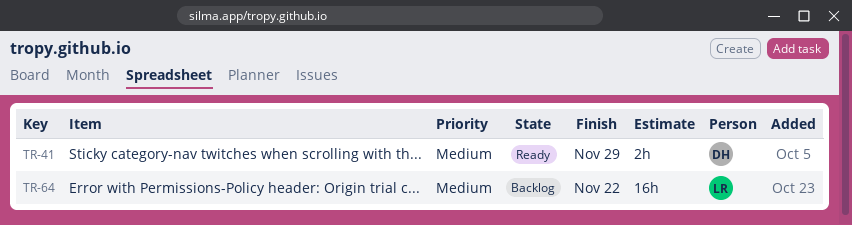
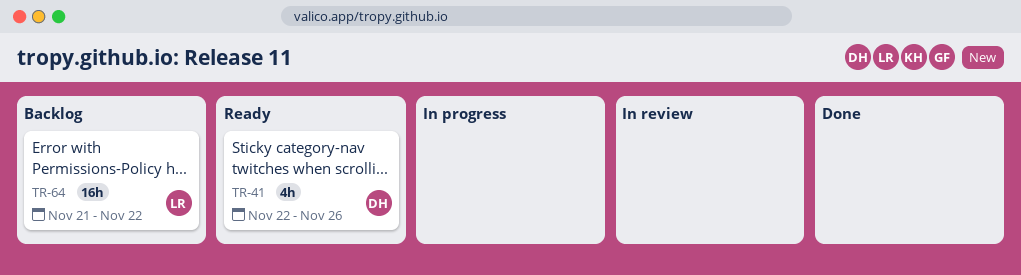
TR-41, estimate: 2h -> 4h
TR-41, due: Nov 29 -> Nov 26

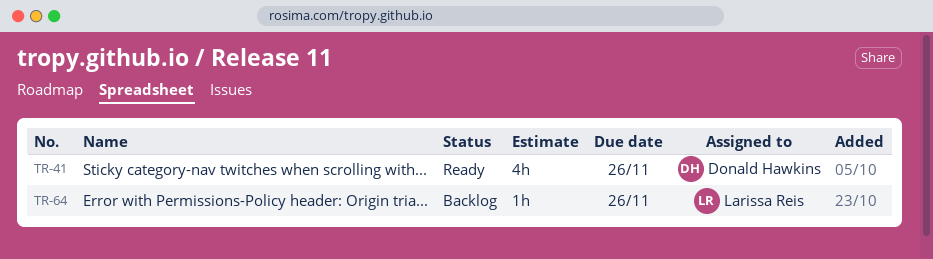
TR-64, estimate: 16h -> 1h
TR-64, due: Nov 22 -> Nov 26

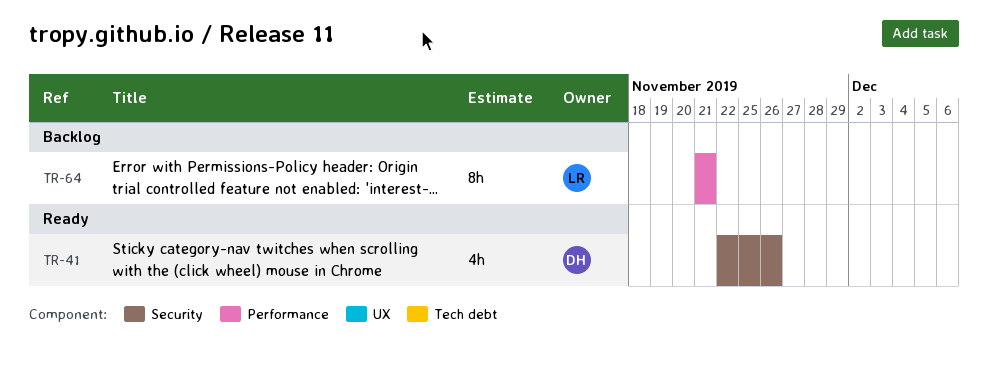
TR-64, estimate: 1h -> 8h
TR-64, due: Nov 26 -> Nov 21

